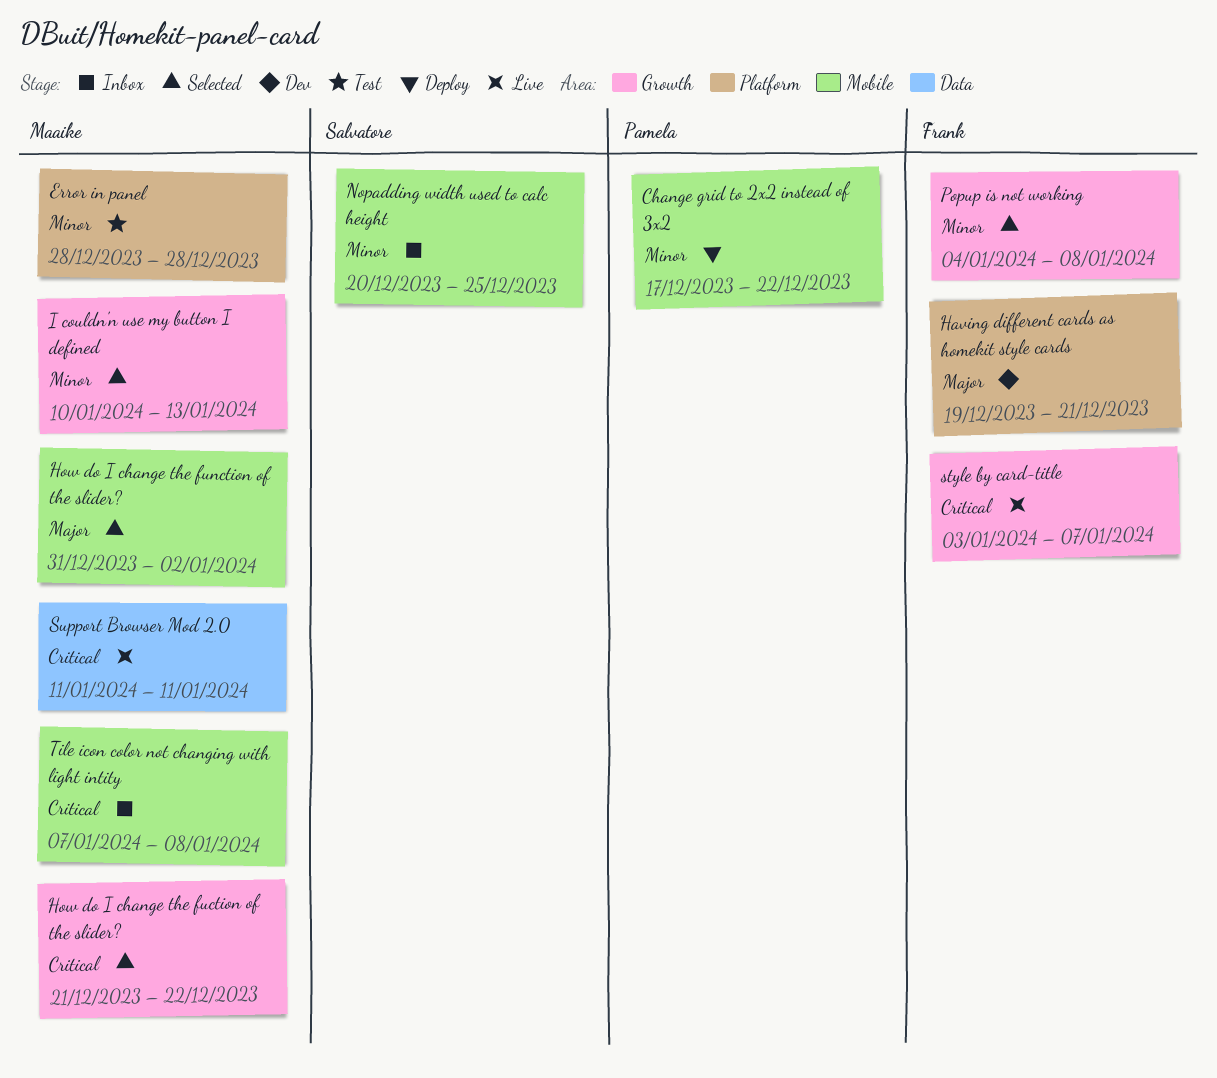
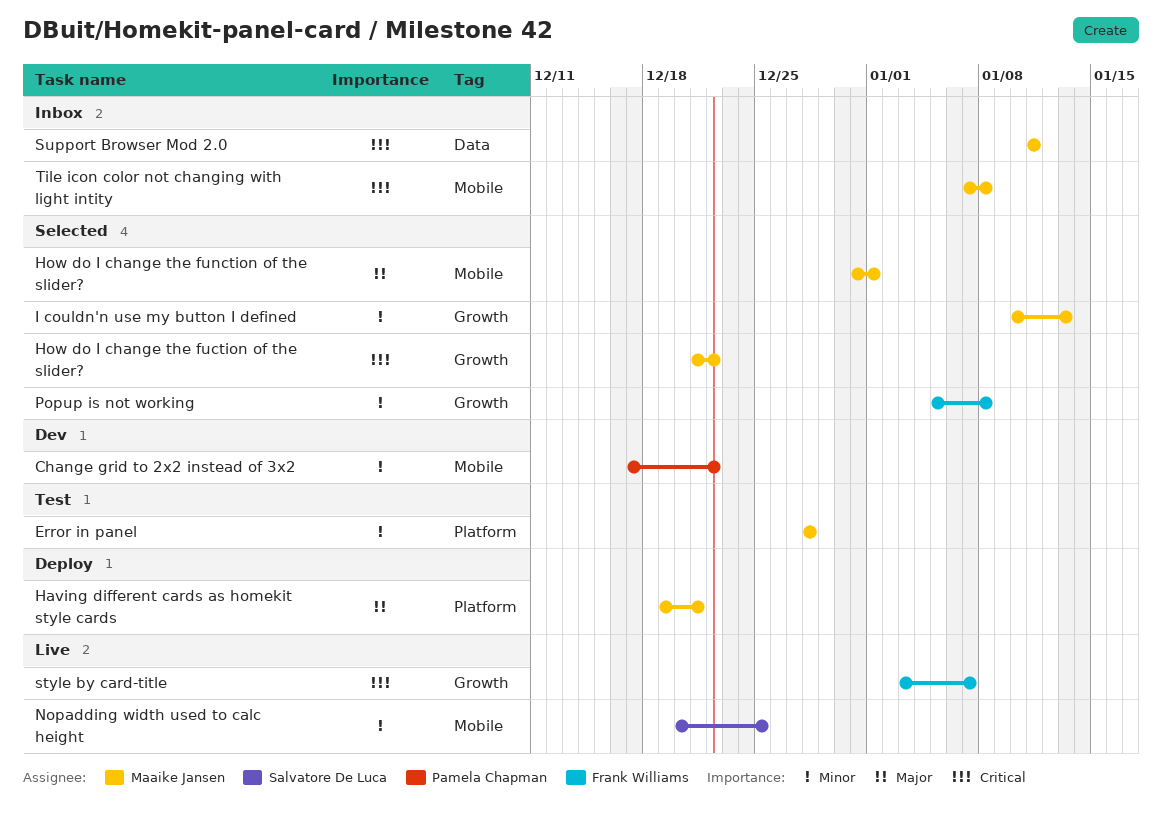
Change grid to 2x2 instead of 3x2, status: Deploy -> Dev
Having different cards as homekit style cards, status: Dev -> Deploy
Having different cards as homekit style cards, owner: Frank Williams -> Maaike Jansen
How do I change the function of the slider?, due: Jan 2 -> Jan 1
Nopadding width used to calc height, status: Inbox -> Live
Popup is not working, start: Jan 4 -> Jan 5
Support Browser Mod 2.0, status: Live -> Inbox

